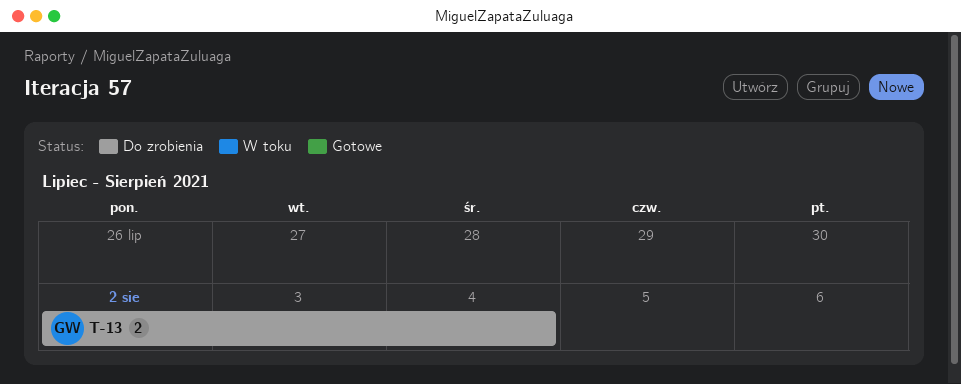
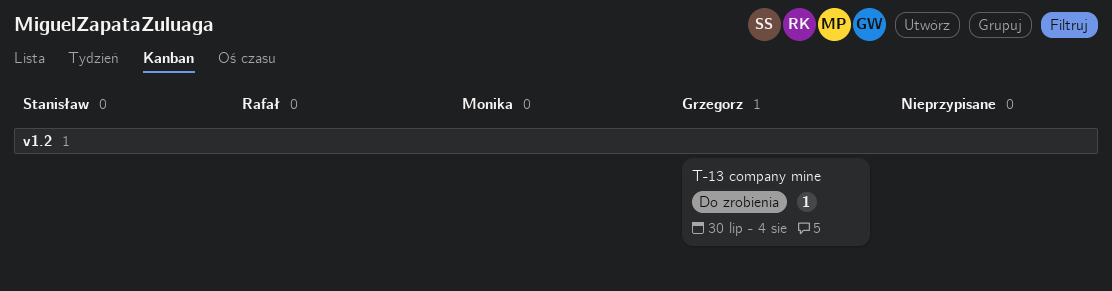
T-13, estimate: 2 -> 1
T-13, start: Aug 2 -> Jul 30

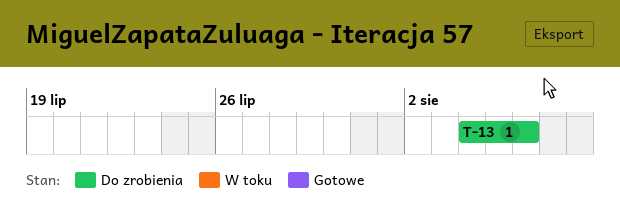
T-13, start: Jul 30 -> Aug 4
T-13, due: Aug 4 -> Aug 6

